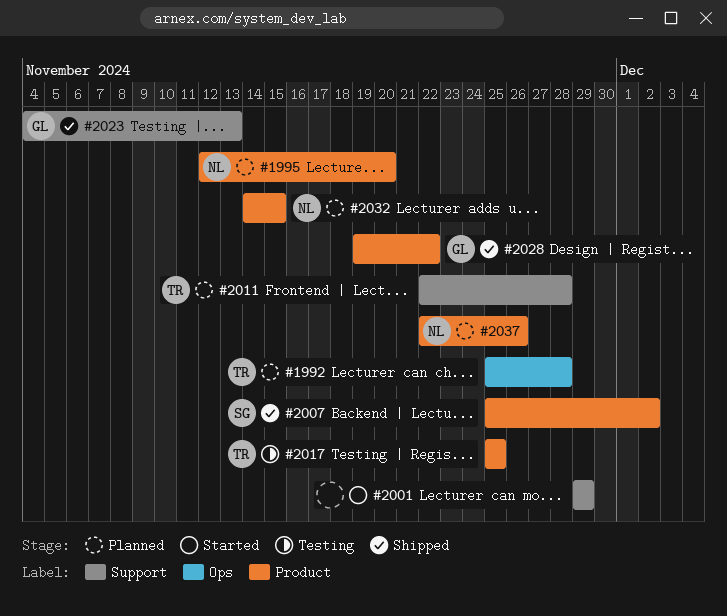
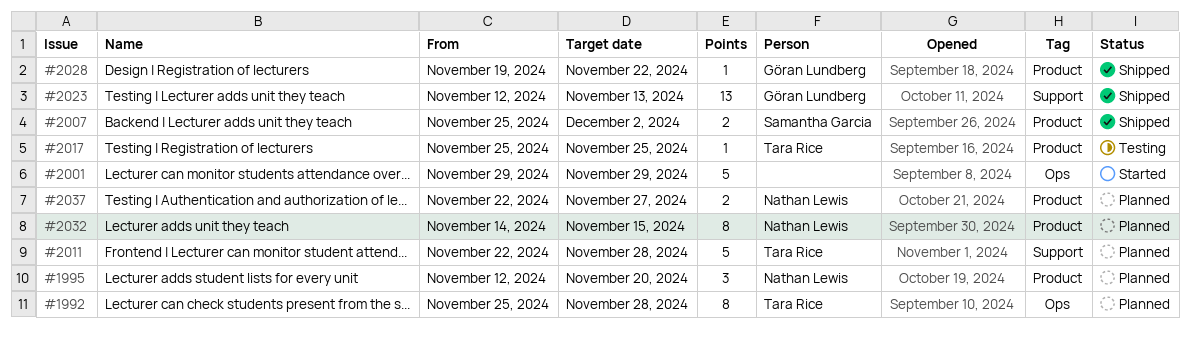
#2001, label: Support -> Ops
#2023, start: Nov 4 -> Nov 12
#2037, due: Nov 26 -> Nov 27

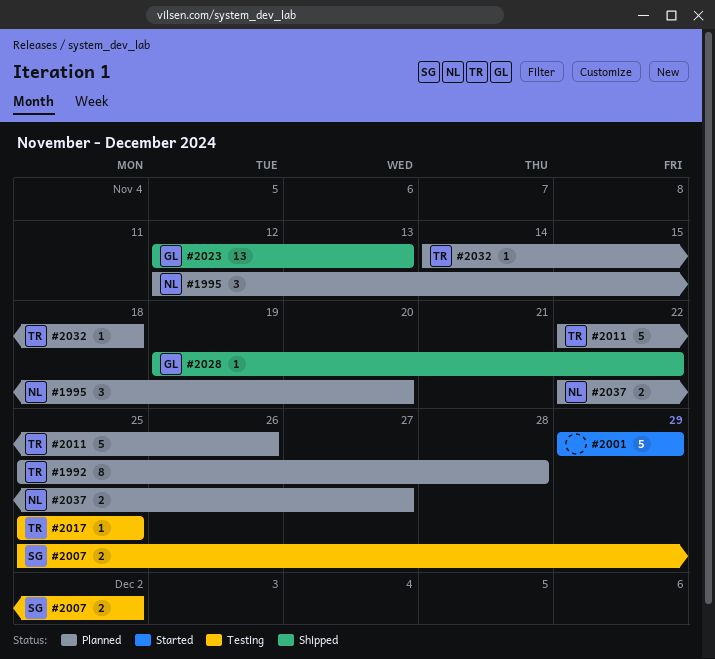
#2007, status: Shipped -> Testing
#2011, due: Nov 28 -> Nov 26
#2032, owner: Nathan Lewis -> Tara Rice
#2032, estimate: 8 -> 1
#2032, due: Nov 15 -> Nov 18

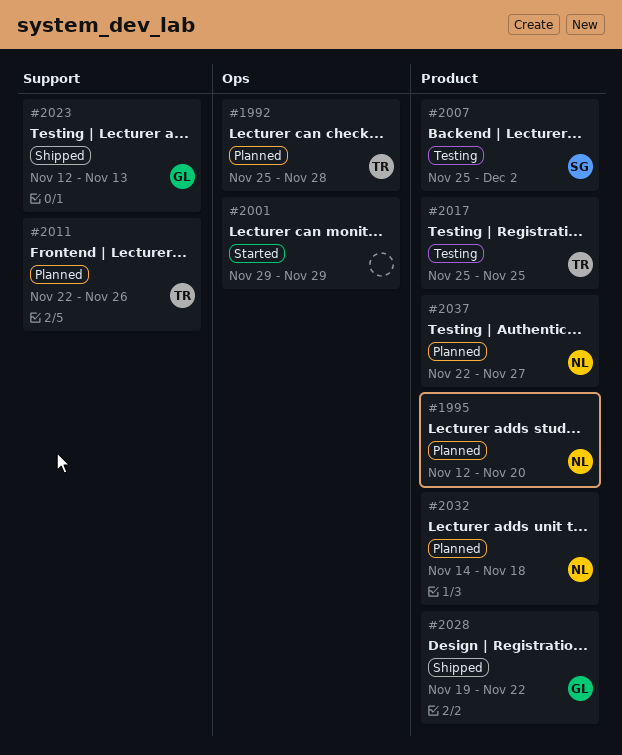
#2032, owner: TR -> NL

